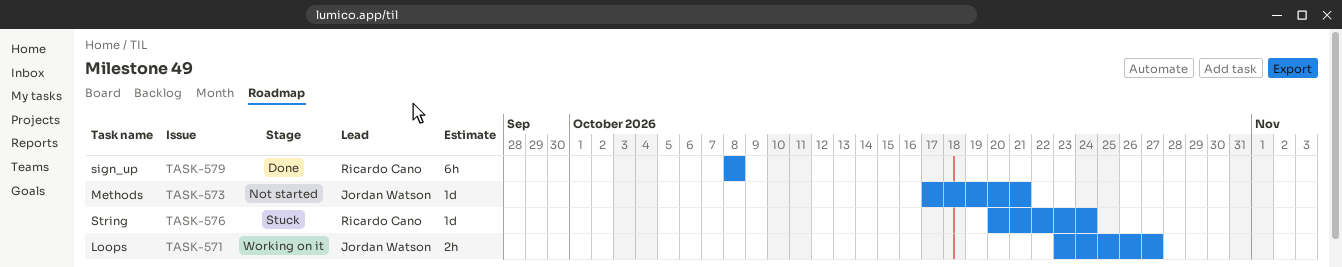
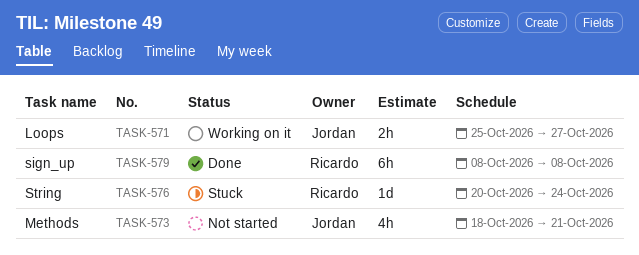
TASK-571, start: Oct 23 -> Oct 25
TASK-573, estimate: 1d -> 4h
TASK-573, start: Oct 17 -> Oct 18

